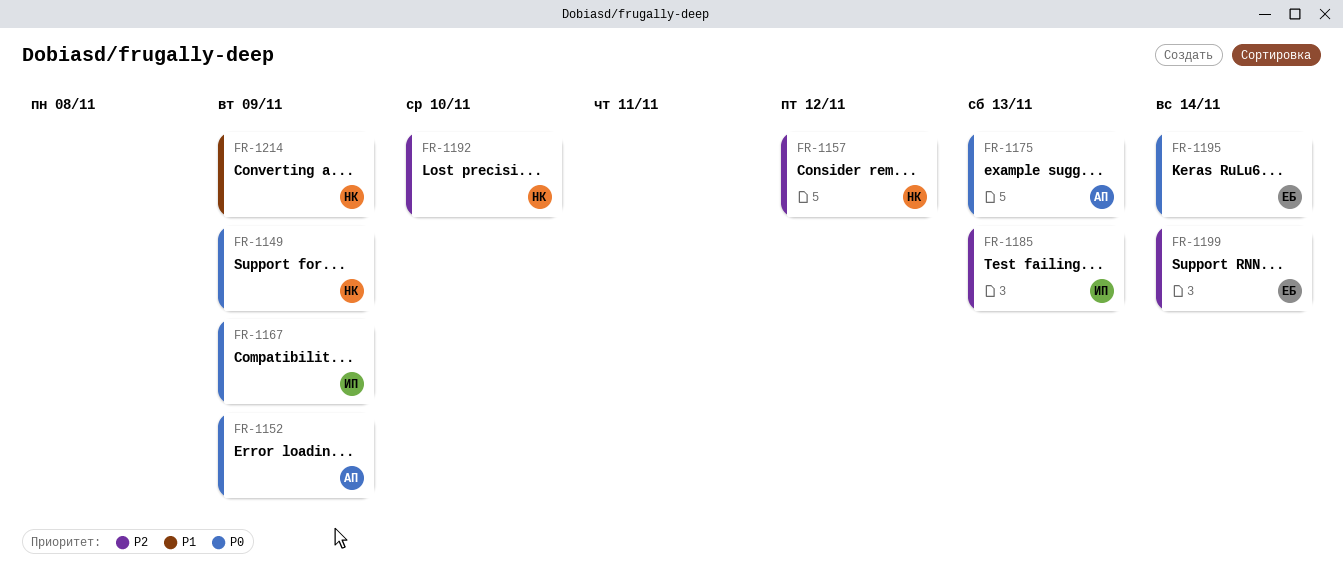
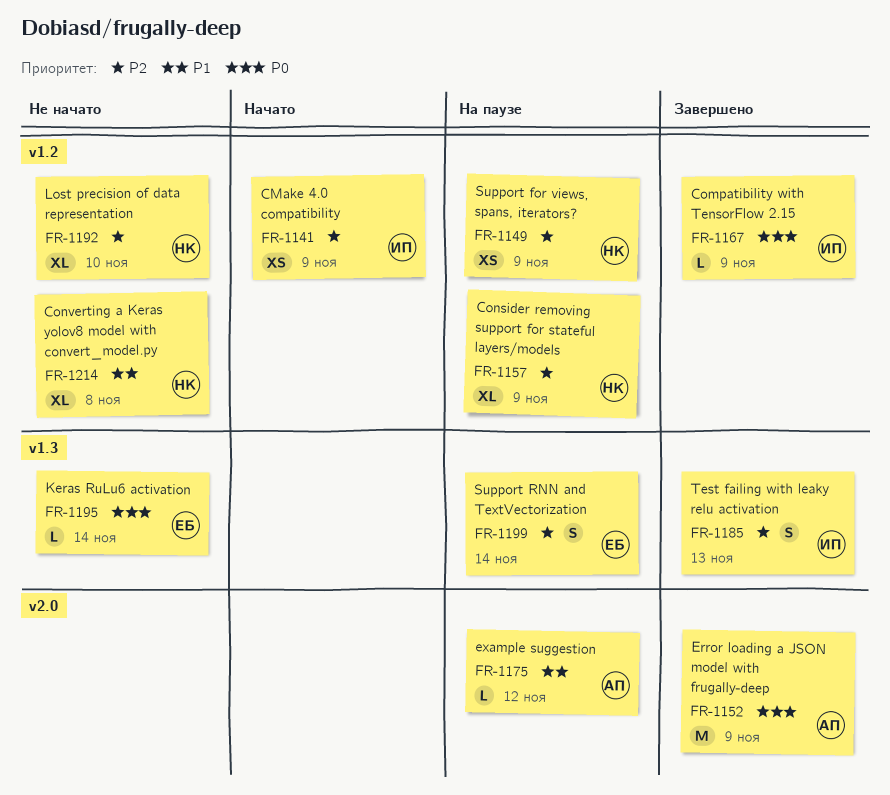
FR-1141: none -> present
FR-1149, priority: P0 -> P2
FR-1157, due: Nov 12 -> Nov 9
FR-1175, priority: P0 -> P1
FR-1175, due: Nov 13 -> Nov 12
FR-1214, due: Nov 9 -> Nov 8

